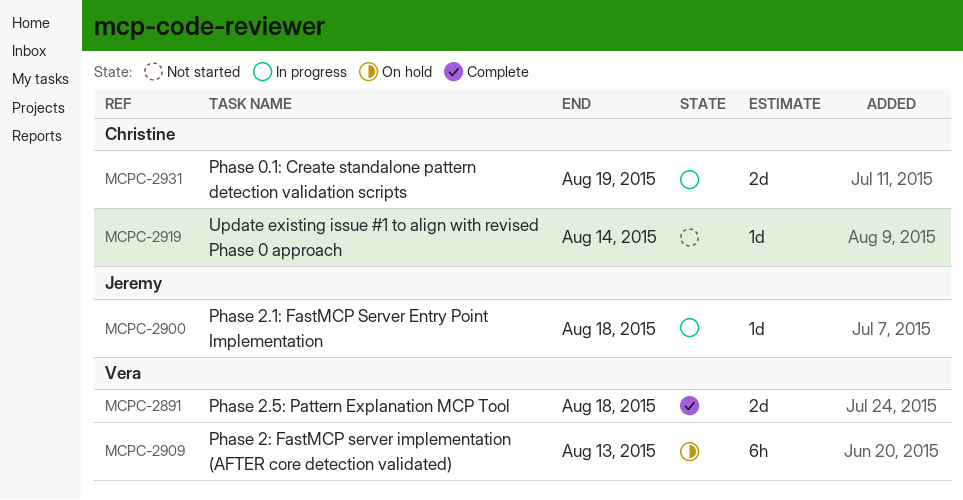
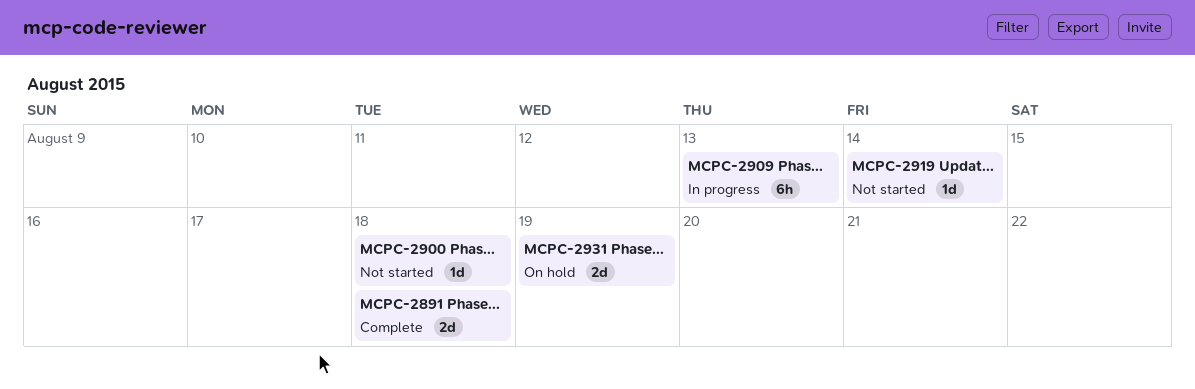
MCPC-2900, status: In progress -> Not started
MCPC-2909, status: On hold -> In progress
MCPC-2931, status: In progress -> On hold

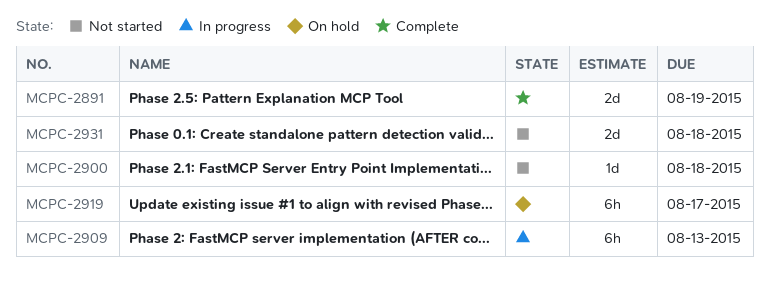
MCPC-2891, due: Aug 18 -> Aug 19
MCPC-2919, status: Not started -> On hold
MCPC-2919, estimate: 1d -> 6h
MCPC-2919, due: Aug 14 -> Aug 17
MCPC-2931, status: On hold -> Not started
MCPC-2931, due: Aug 19 -> Aug 18

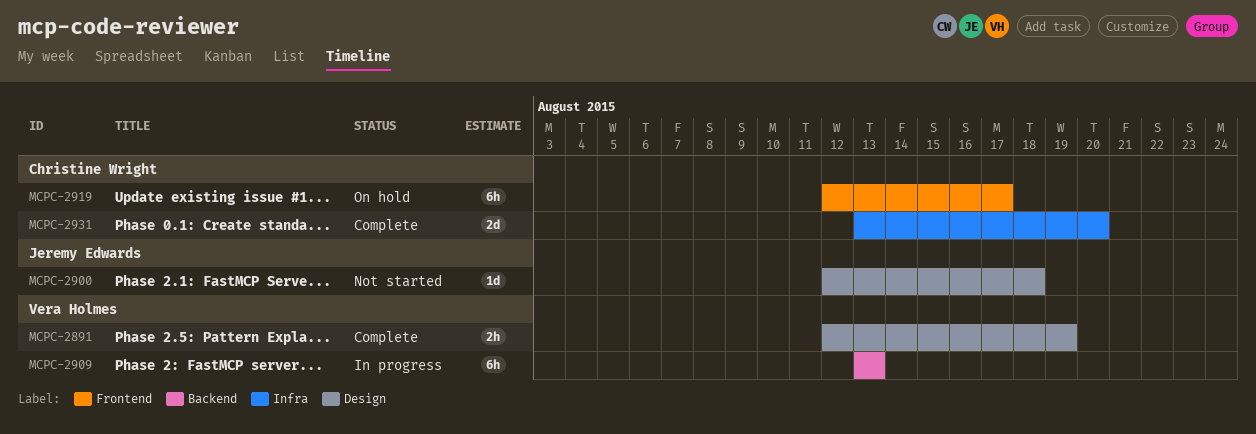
MCPC-2891, estimate: 2d -> 2h
MCPC-2931, status: Not started -> Complete
MCPC-2931, due: Aug 18 -> Aug 20

